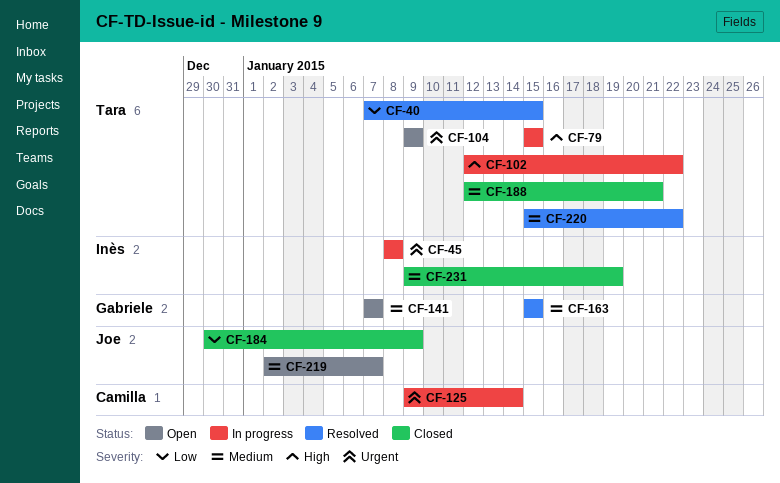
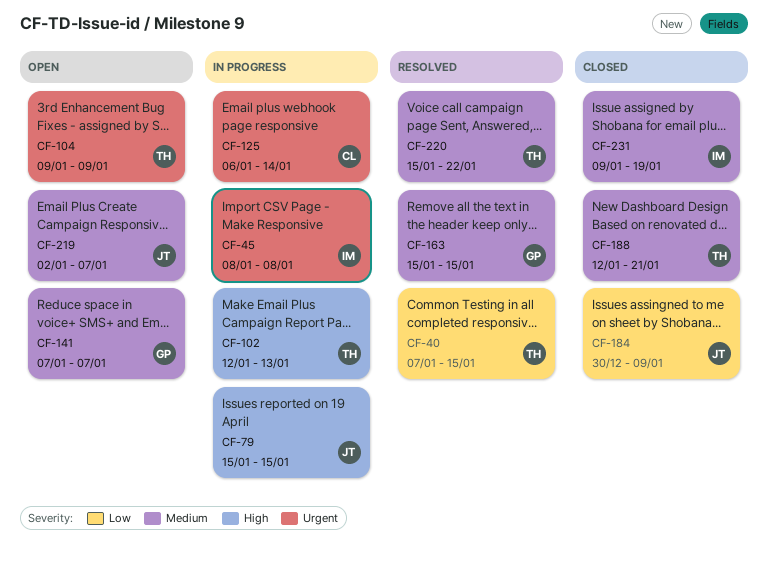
CF-79, owner: Tara -> Joe
CF-102, due: Jan 22 -> Jan 13
CF-125, start: Jan 9 -> Jan 6

